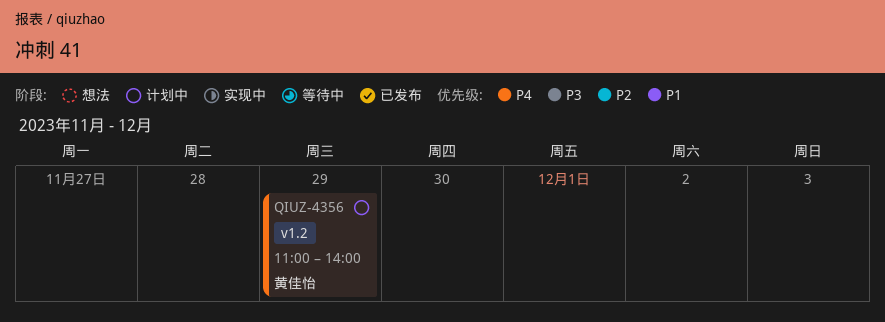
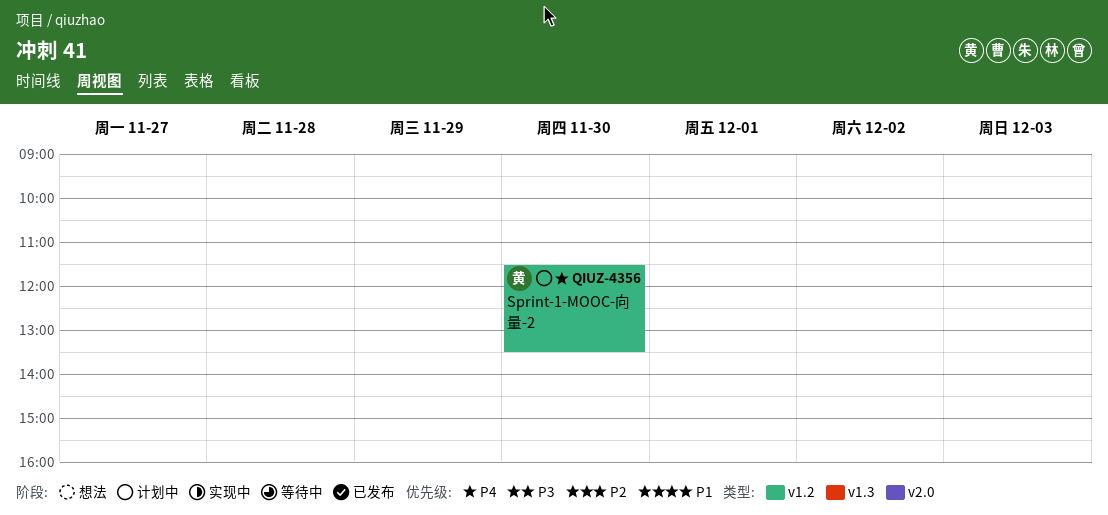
QIUZ-4356, day: Nov 29 -> Nov 30
QIUZ-4356, begins: 11:00 -> 11:30
QIUZ-4356, ends: 14:00 -> 13:30

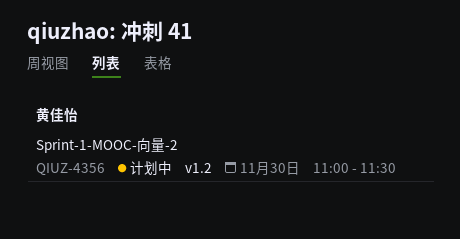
QIUZ-4356, begins: 11:30 -> 11:00
QIUZ-4356, ends: 13:30 -> 11:30

